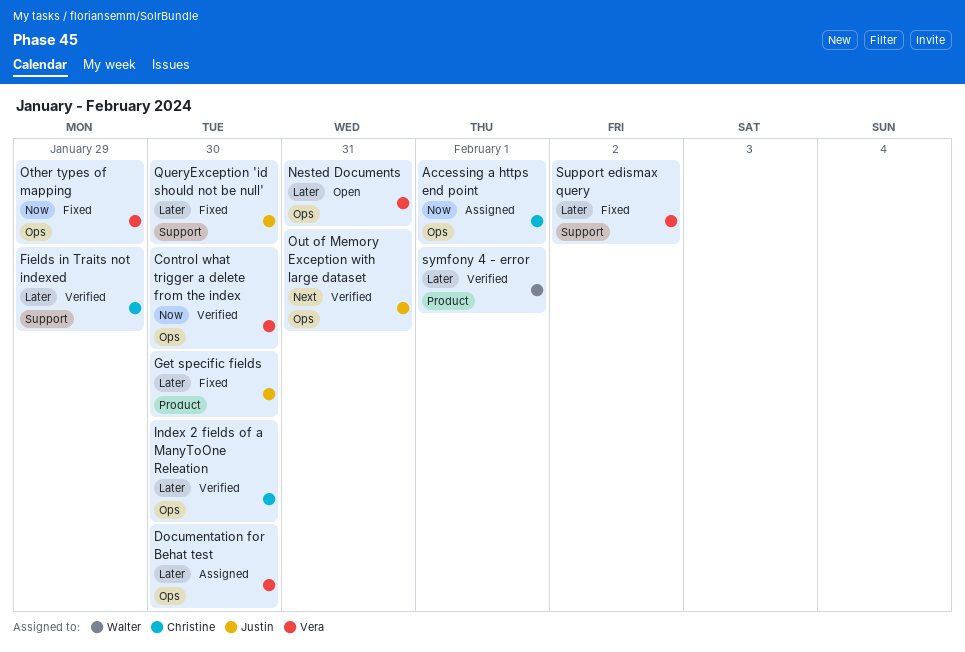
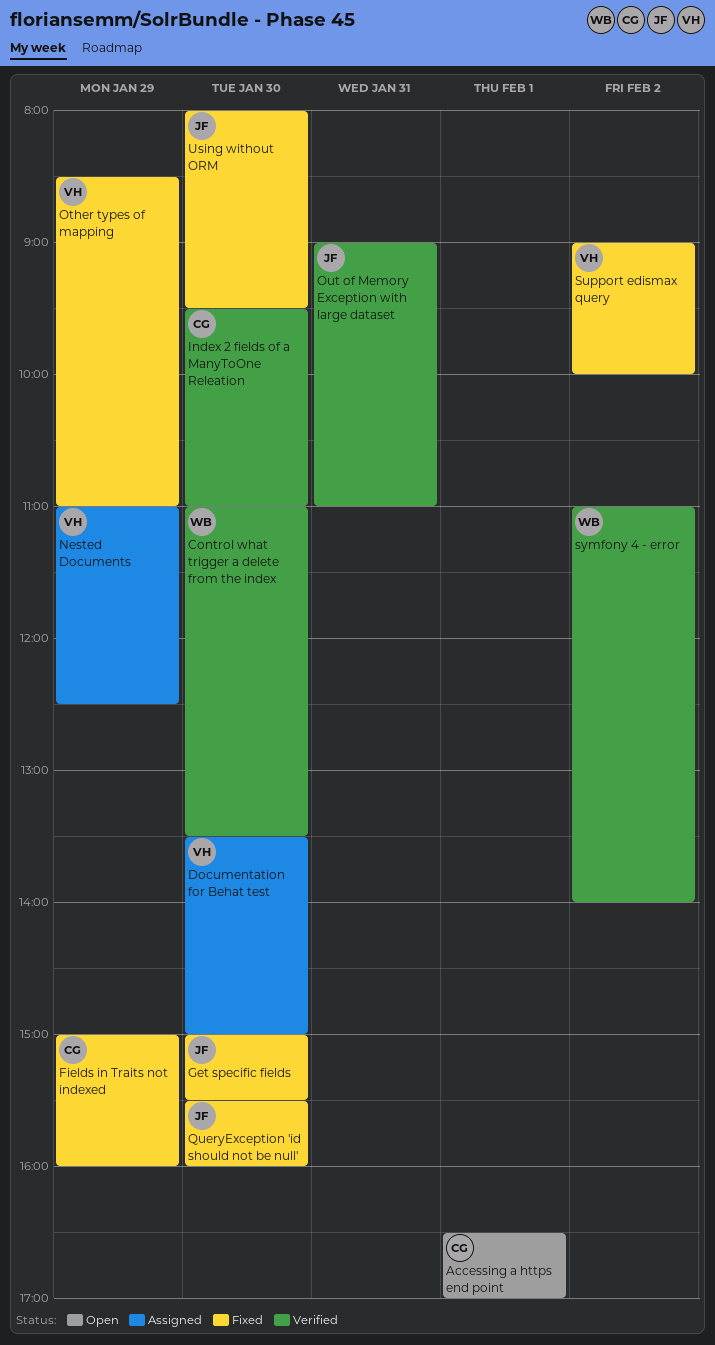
Accessing a https end point, status: Assigned -> Open
Control what trigger a delete from the index, owner: Vera -> Walter
Fields in Traits not indexed, status: Verified -> Fixed
Nested Documents, status: Open -> Assigned
Nested Documents, day: Jan 31 -> Jan 29
symfony 4 - error, day: Feb 1 -> Feb 2
Using without ORM: none -> present

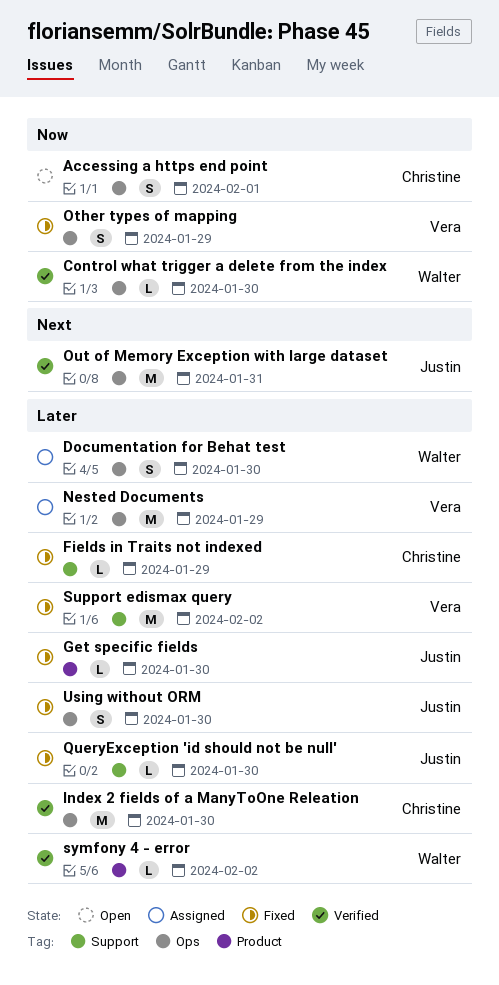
Documentation for Behat test, owner: Vera -> Walter

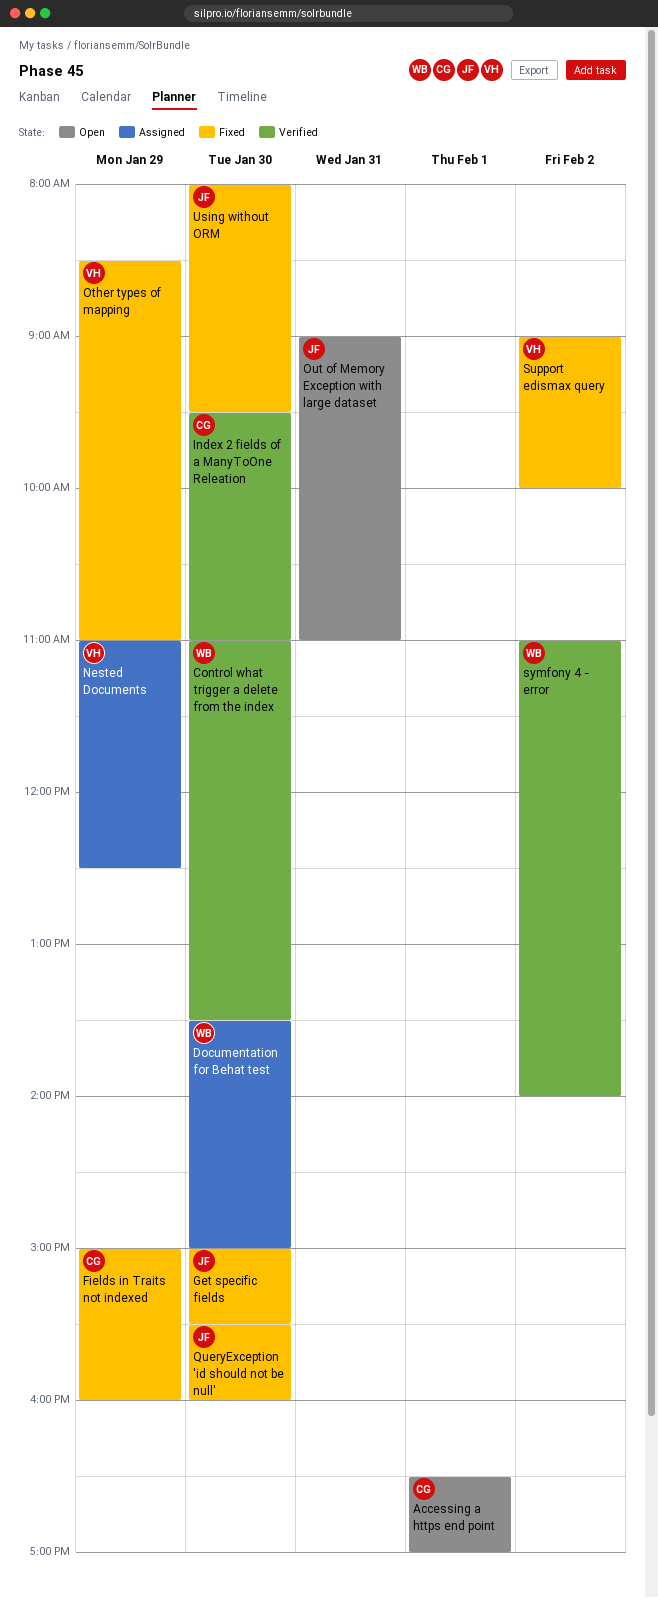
Out of Memory Exception with large dataset, status: Verified -> Open

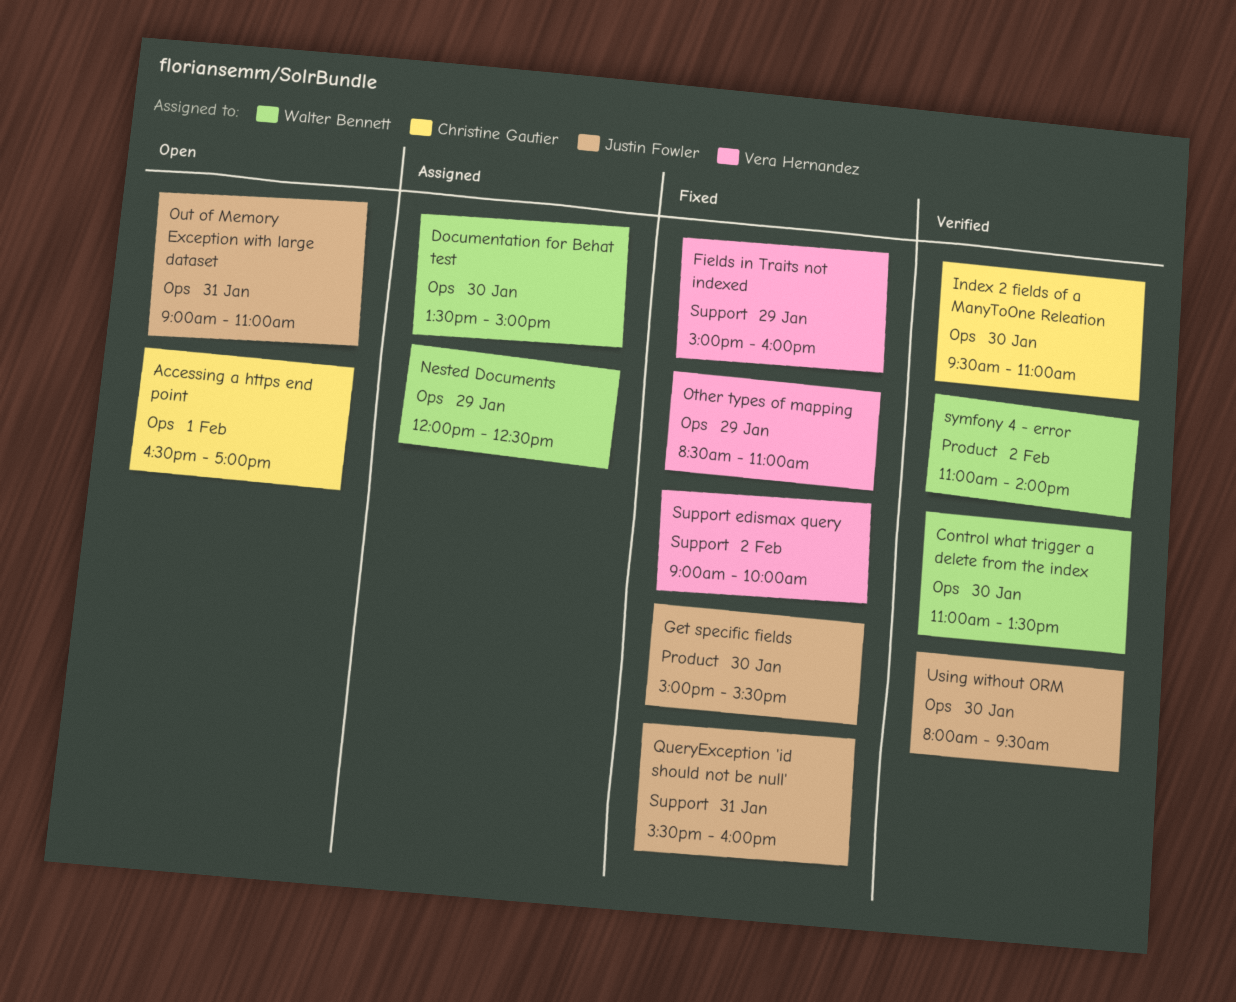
Fields in Traits not indexed, owner: Christine Gautier -> Vera Hernandez
Nested Documents, owner: Vera Hernandez -> Walter Bennett
Nested Documents, begins: 11:00 -> 12:00
QueryException 'id should not be null', day: Jan 30 -> Jan 31
Using without ORM, status: Fixed -> Verified

